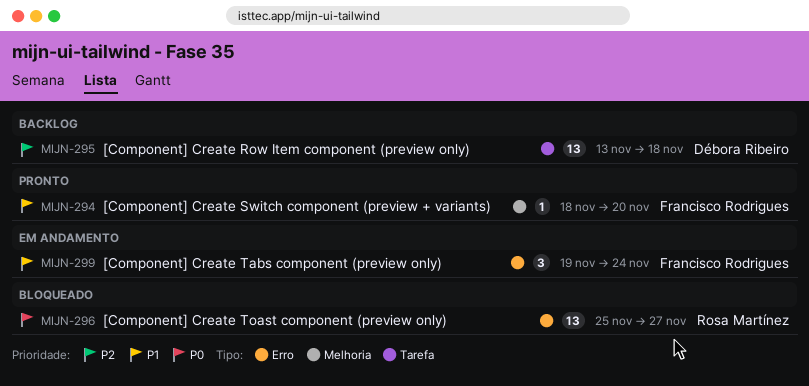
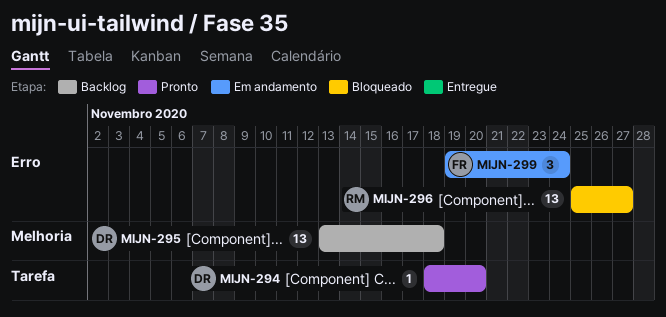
MIJN-294, owner: Francisco Rodrigues -> Débora Ribeiro
MIJN-294, label: Melhoria -> Tarefa
MIJN-295, label: Tarefa -> Melhoria

